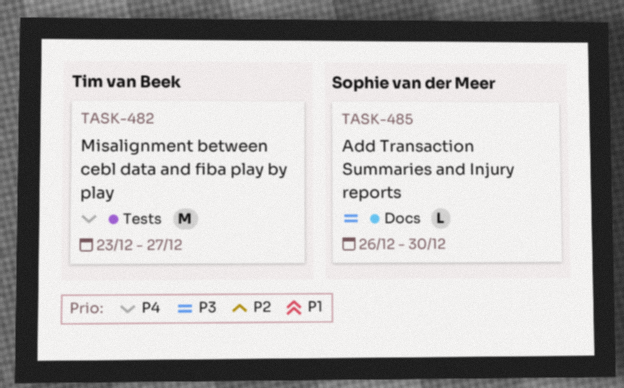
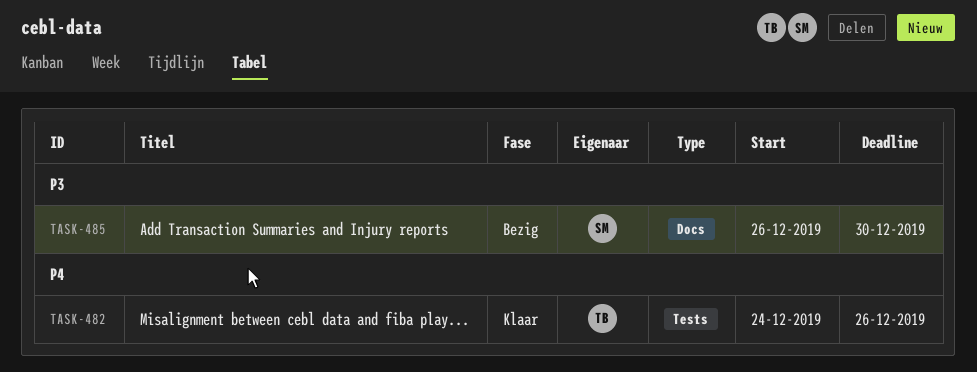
TASK-482, start: Dec 23 -> Dec 24
TASK-482, due: Dec 27 -> Dec 26

